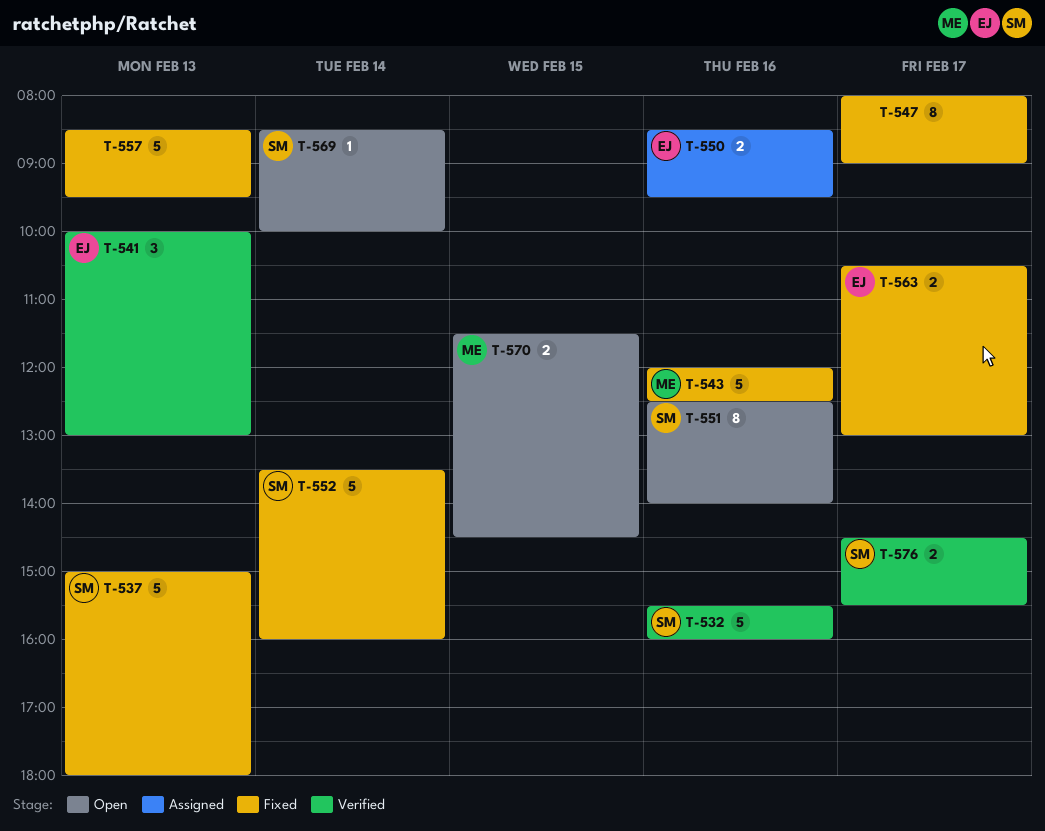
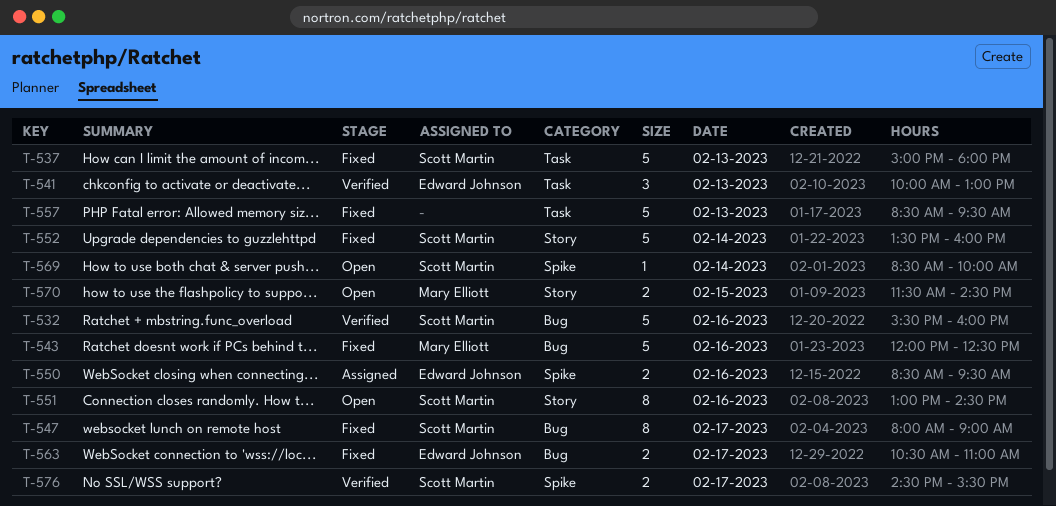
T-547, owner: none -> Scott Martin
T-551, begins: 12:30 -> 13:00
T-551, ends: 14:00 -> 14:30
T-563, ends: 13:00 -> 11:00

